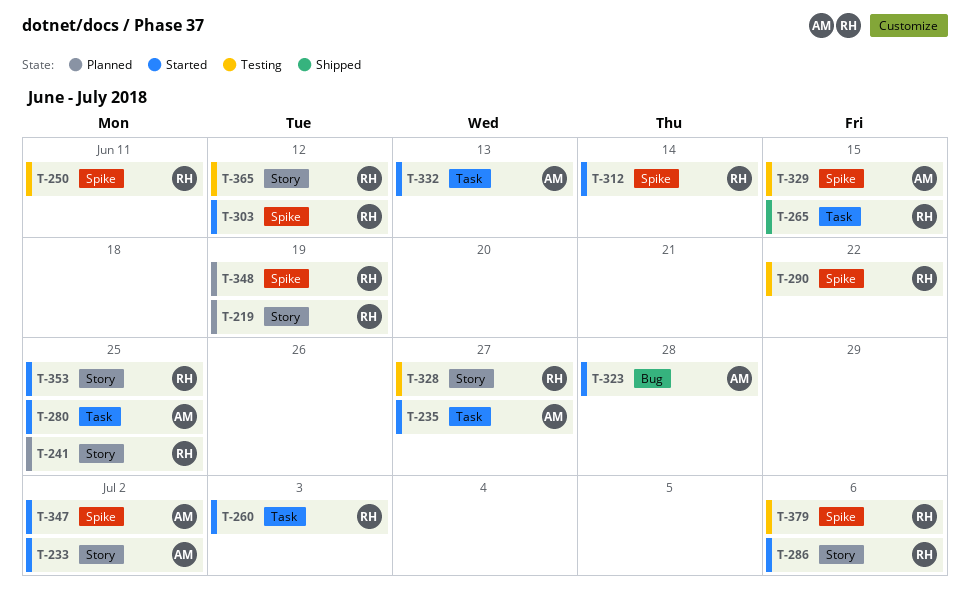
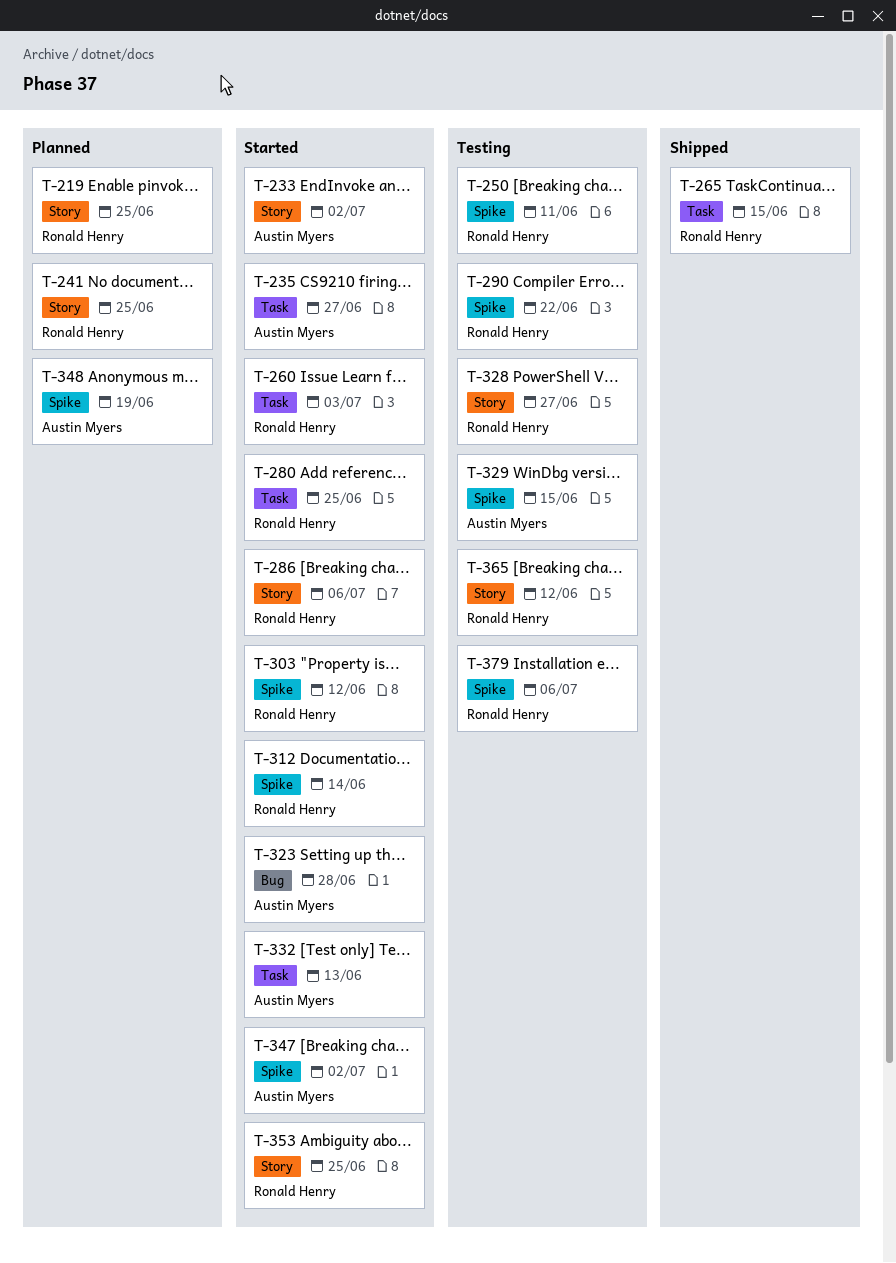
T-219, due: Jun 19 -> Jun 25
T-280, owner: Austin Myers -> Ronald Henry
T-348, owner: Ronald Henry -> Austin Myers

